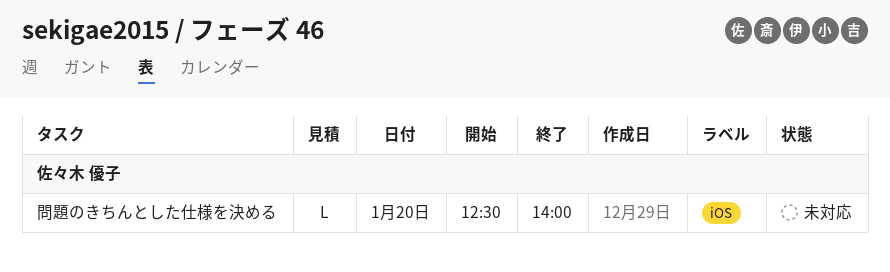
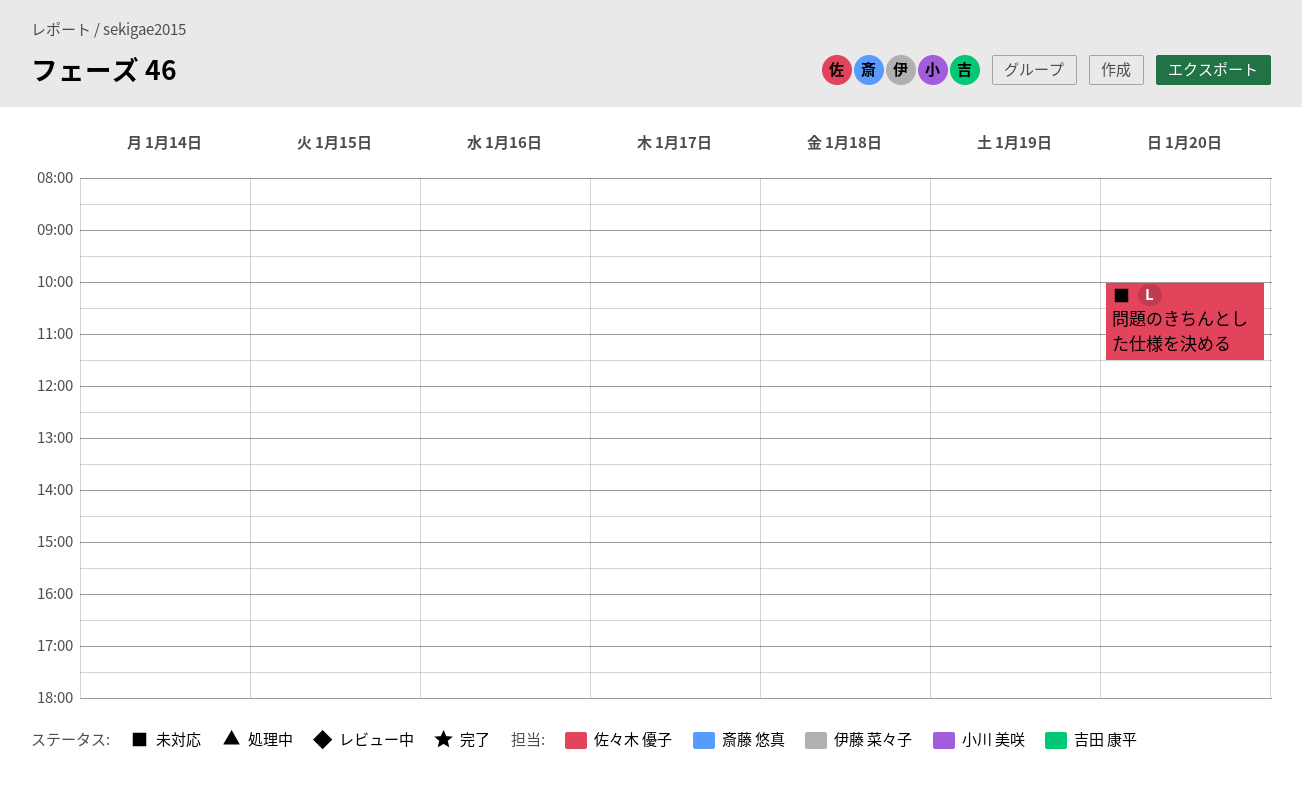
問題のきちんとした仕様を決める, begins: 12:30 -> 10:00
問題のきちんとした仕様を決める, ends: 14:00 -> 11:30

